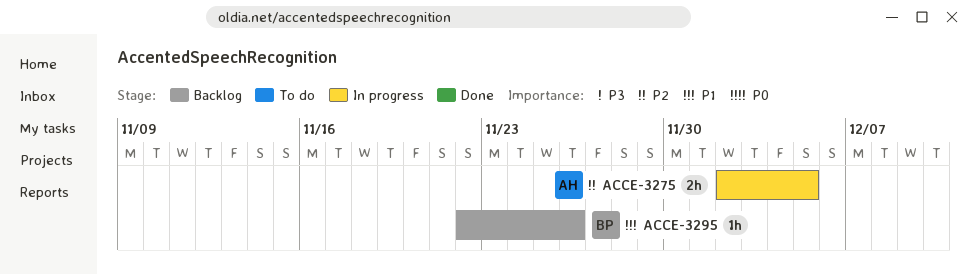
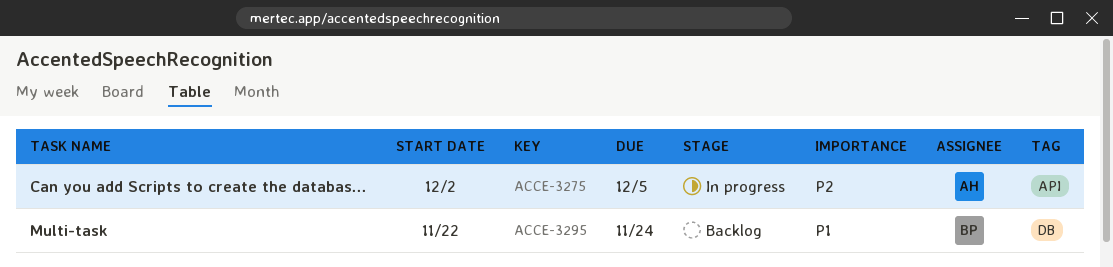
ACCE-3295, due: Nov 26 -> Nov 24

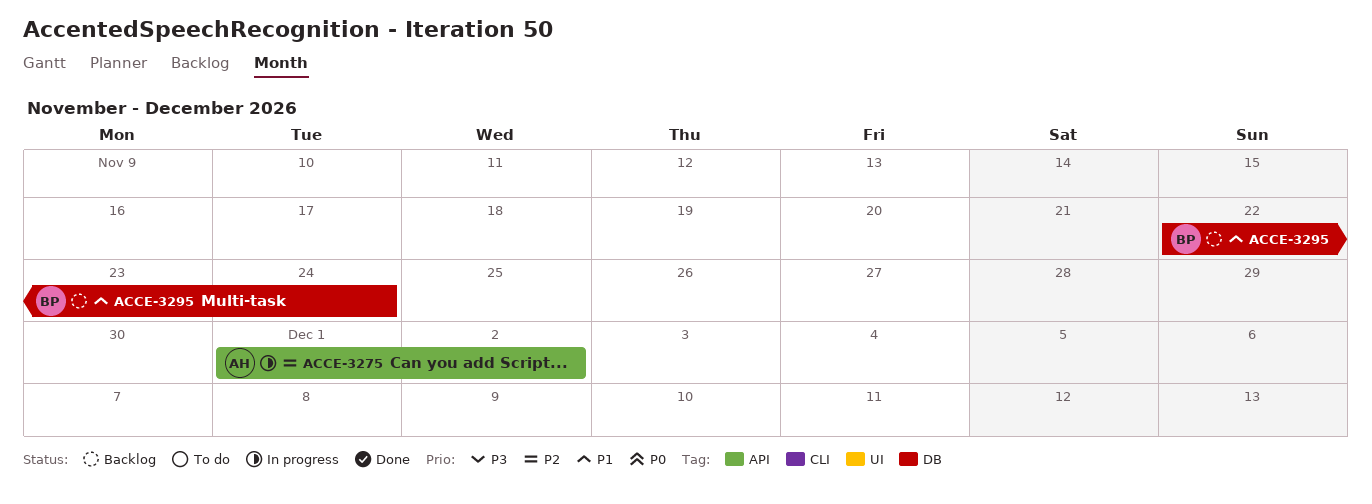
ACCE-3275, start: Dec 2 -> Dec 1
ACCE-3275, due: Dec 5 -> Dec 2

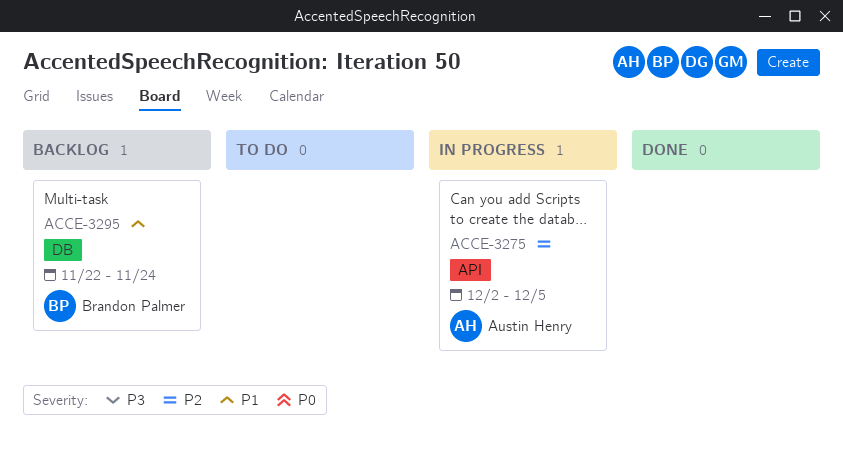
ACCE-3275, start: Dec 1 -> Dec 2
ACCE-3275, due: Dec 2 -> Dec 5

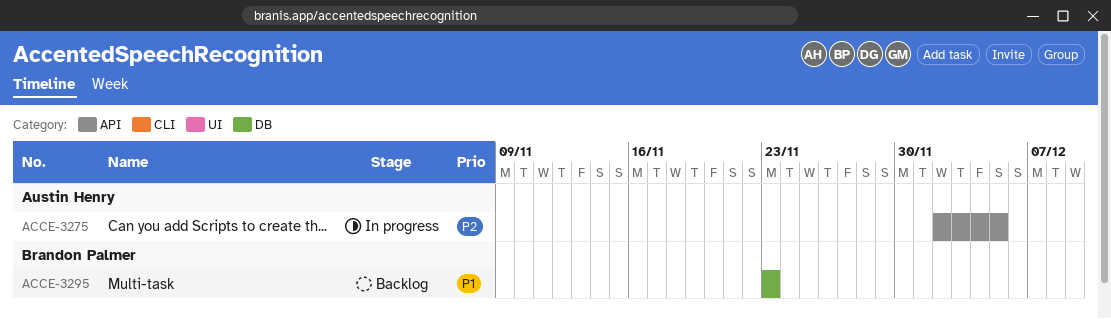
ACCE-3295, start: Nov 22 -> Nov 23
ACCE-3295, due: Nov 24 -> Nov 23

